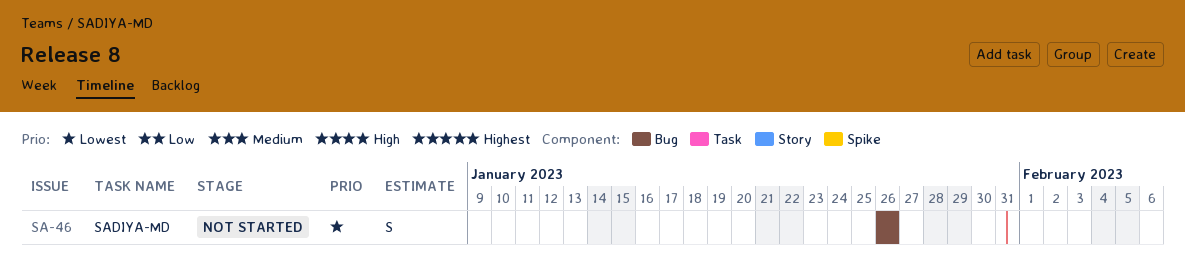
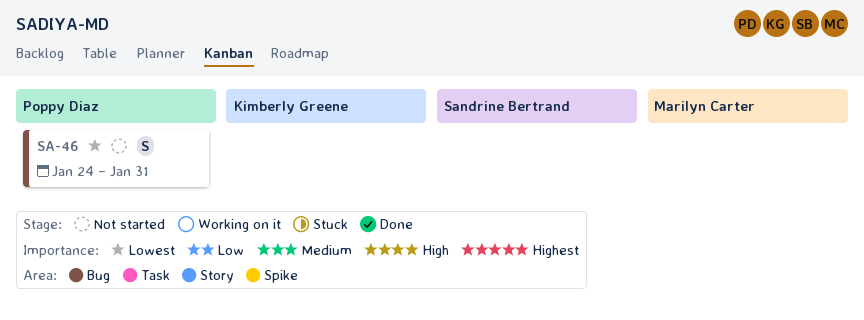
SA-46, start: Jan 26 -> Jan 24
SA-46, due: Jan 26 -> Jan 31

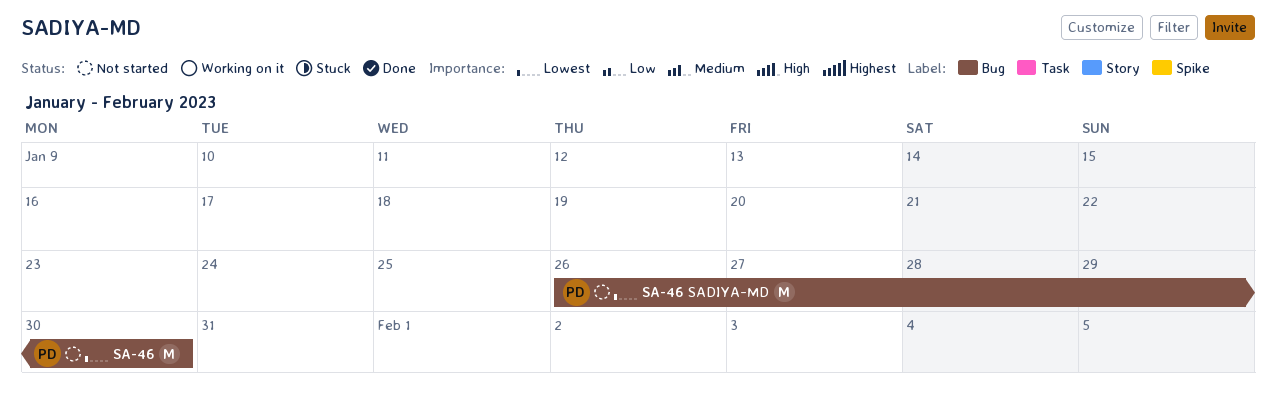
SA-46, estimate: S -> M
SA-46, start: Jan 24 -> Jan 26
SA-46, due: Jan 31 -> Jan 30

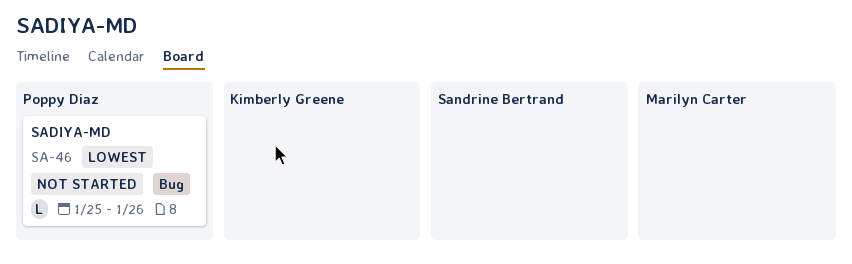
SA-46, estimate: M -> L
SA-46, start: Jan 26 -> Jan 25
SA-46, due: Jan 30 -> Jan 26

